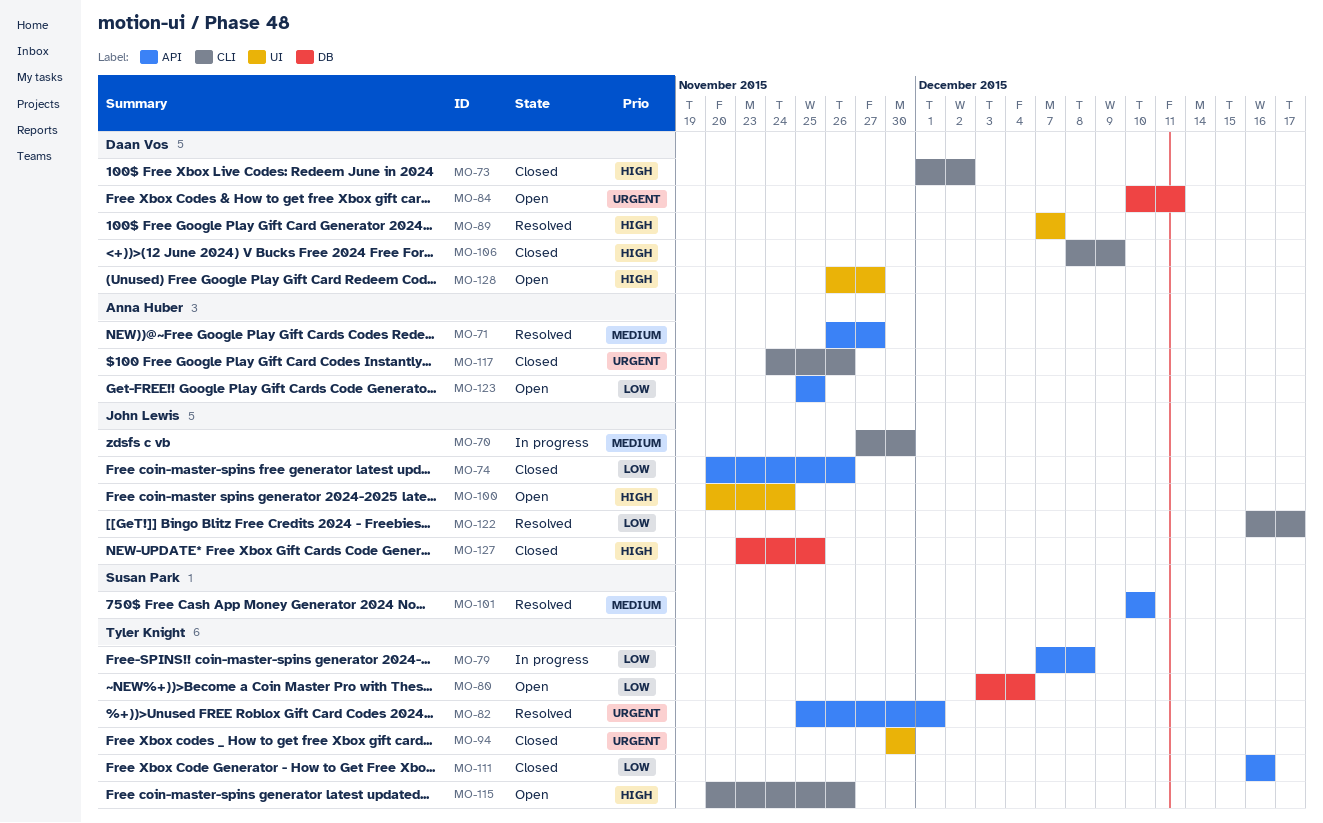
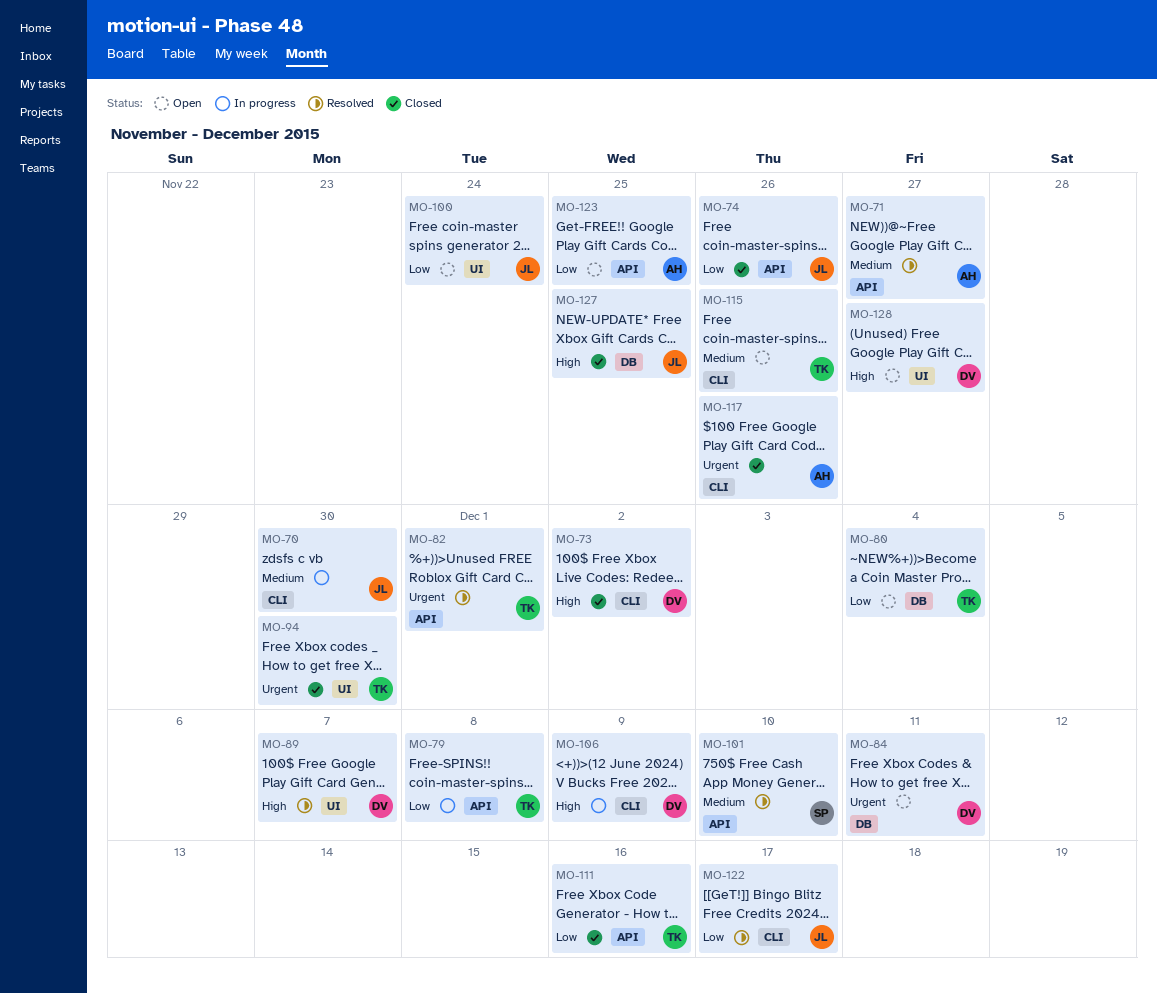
MO-100, priority: High -> Low
MO-106, status: Closed -> In progress
MO-115, priority: High -> Medium

